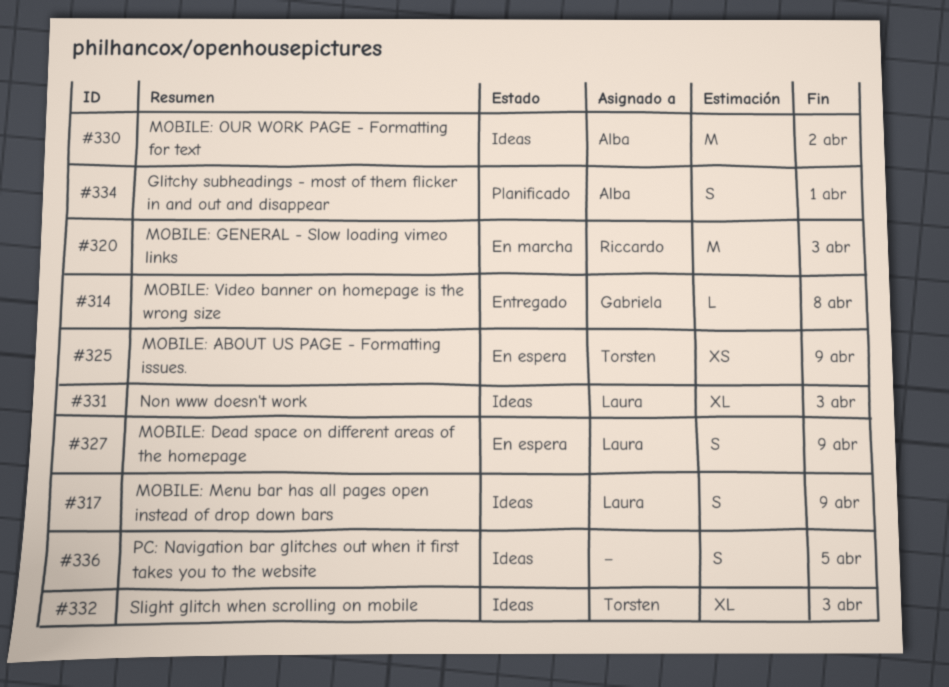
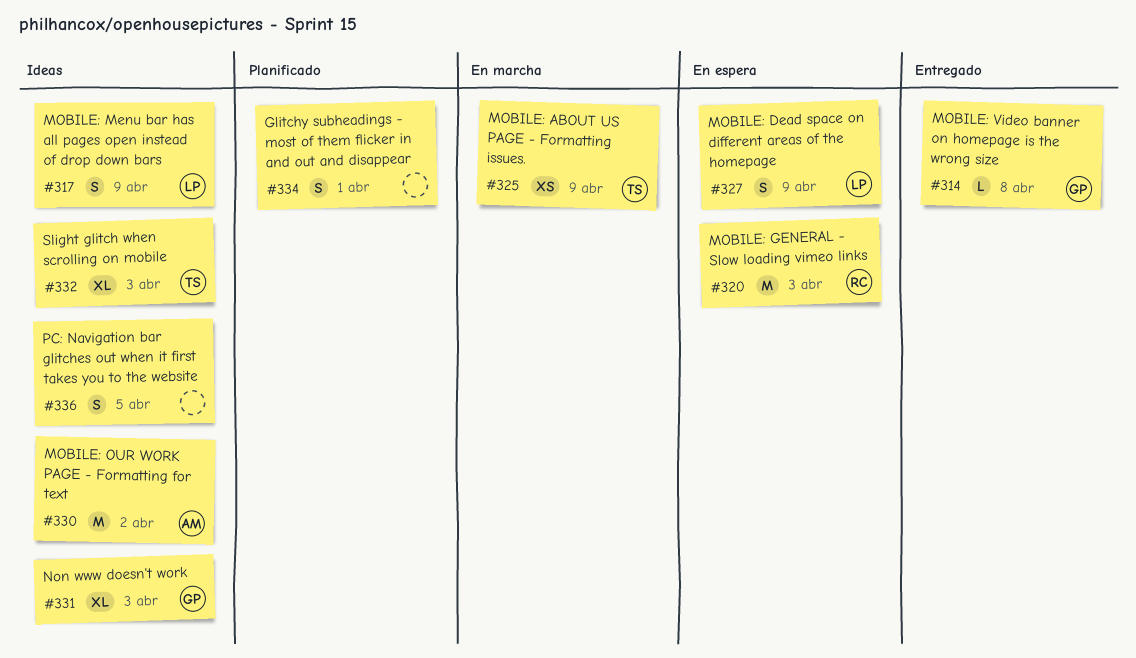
#320, status: En marcha -> En espera
#325, status: En espera -> En marcha
#331, owner: Laura -> Gabriela
#334, owner: Alba -> none

